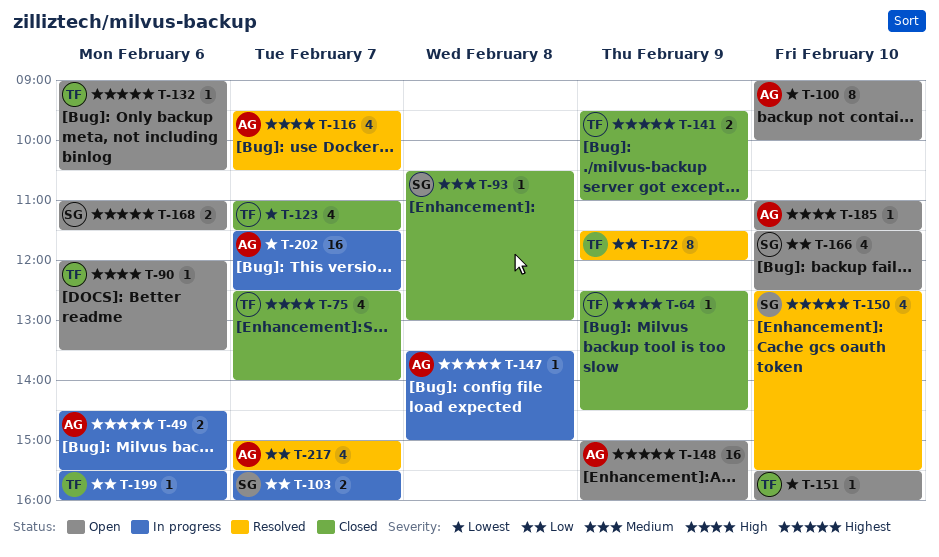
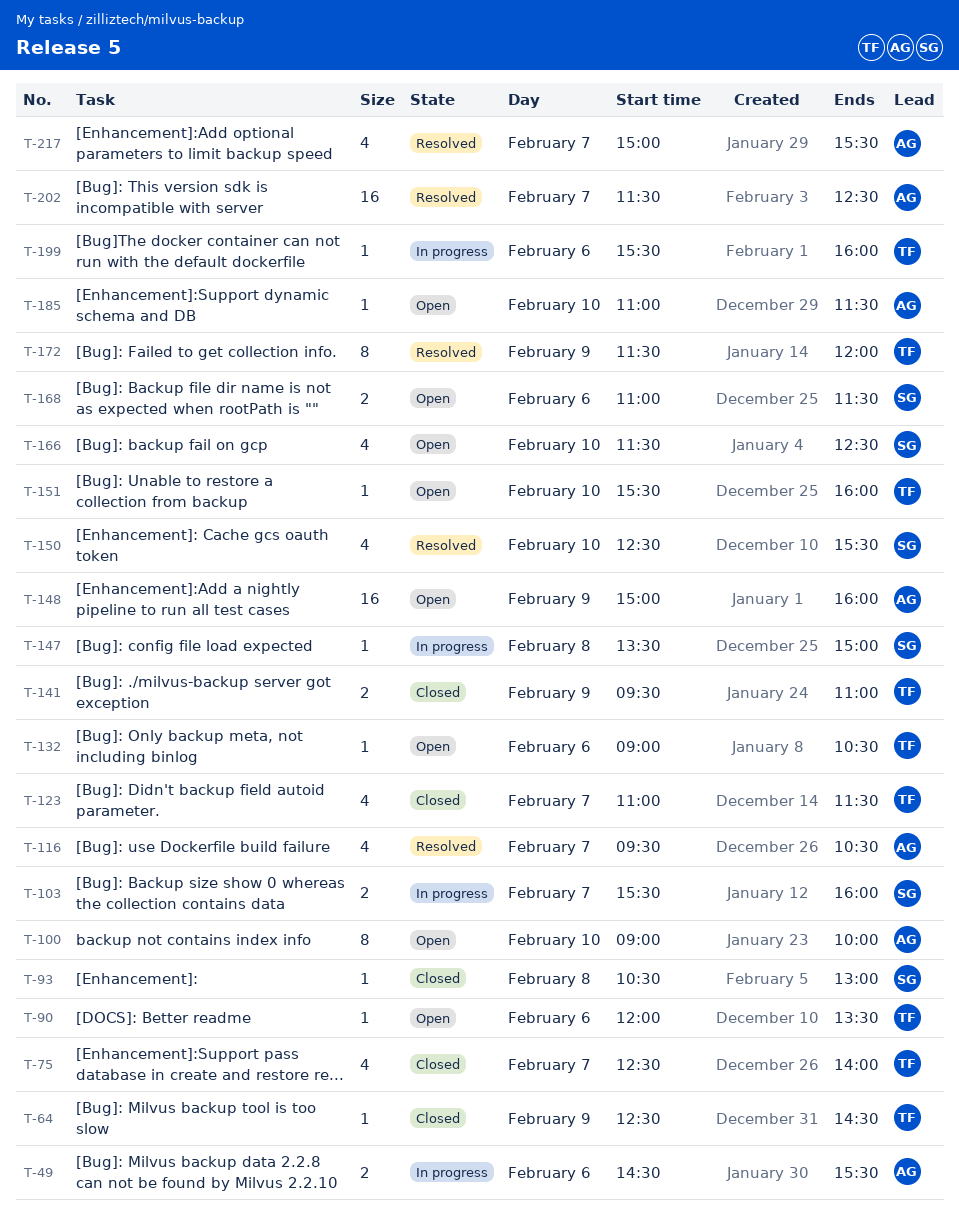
T-147, owner: AG -> SG
T-202, status: In progress -> Resolved

